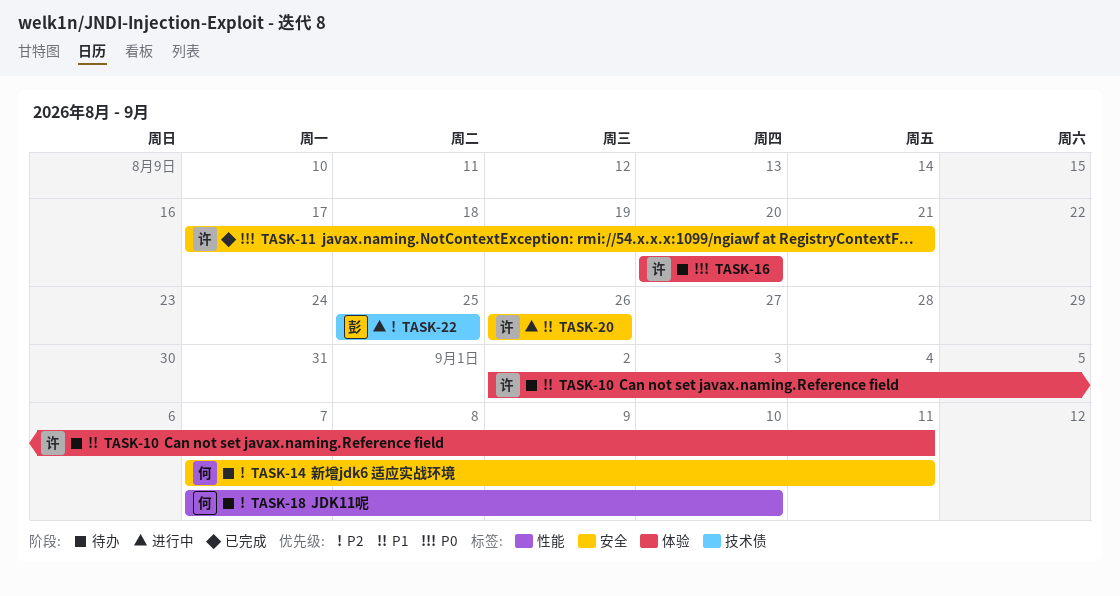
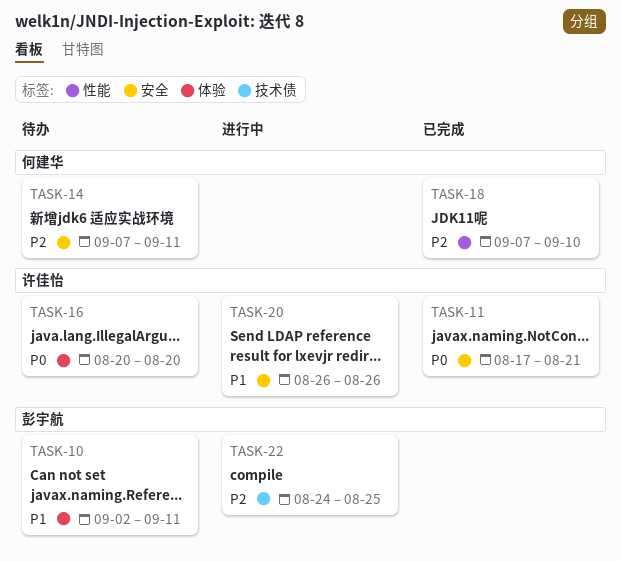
TASK-10, owner: 许佳怡 -> 彭宇航
TASK-18, status: 待办 -> 已完成
TASK-22, start: Aug 25 -> Aug 24

